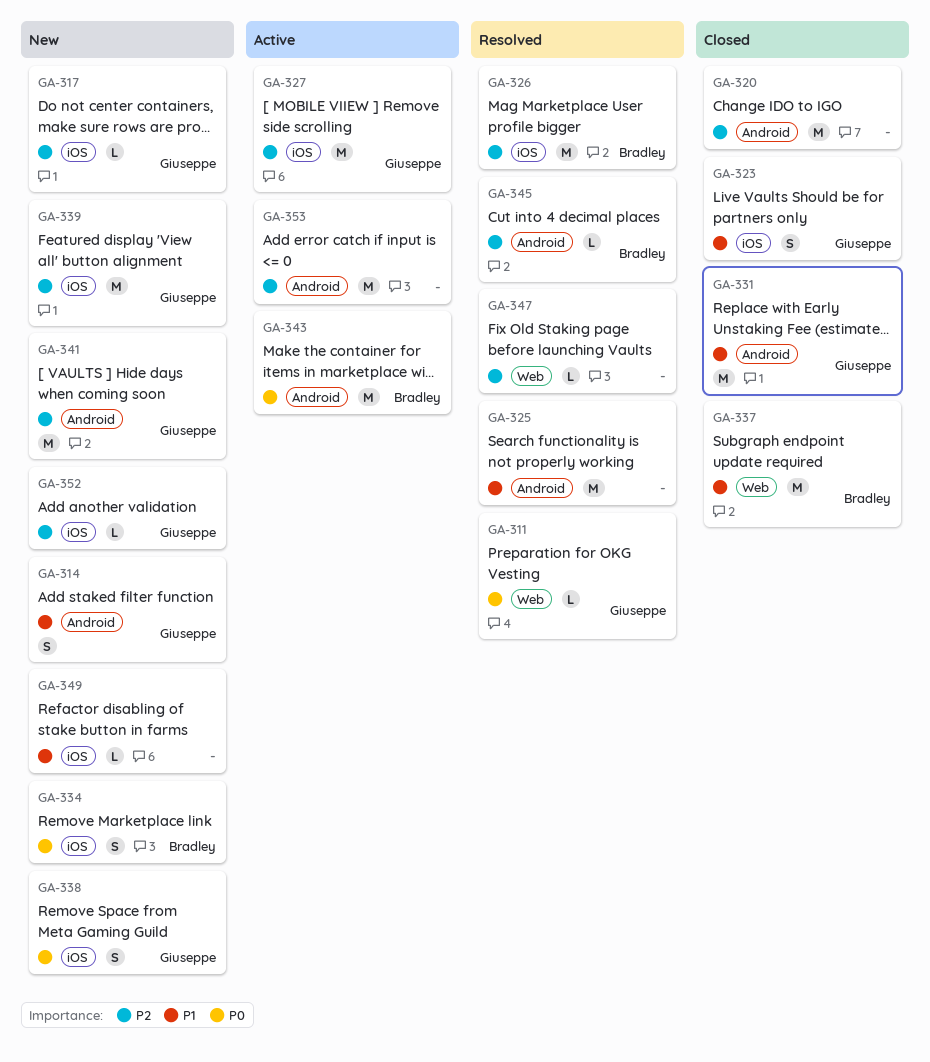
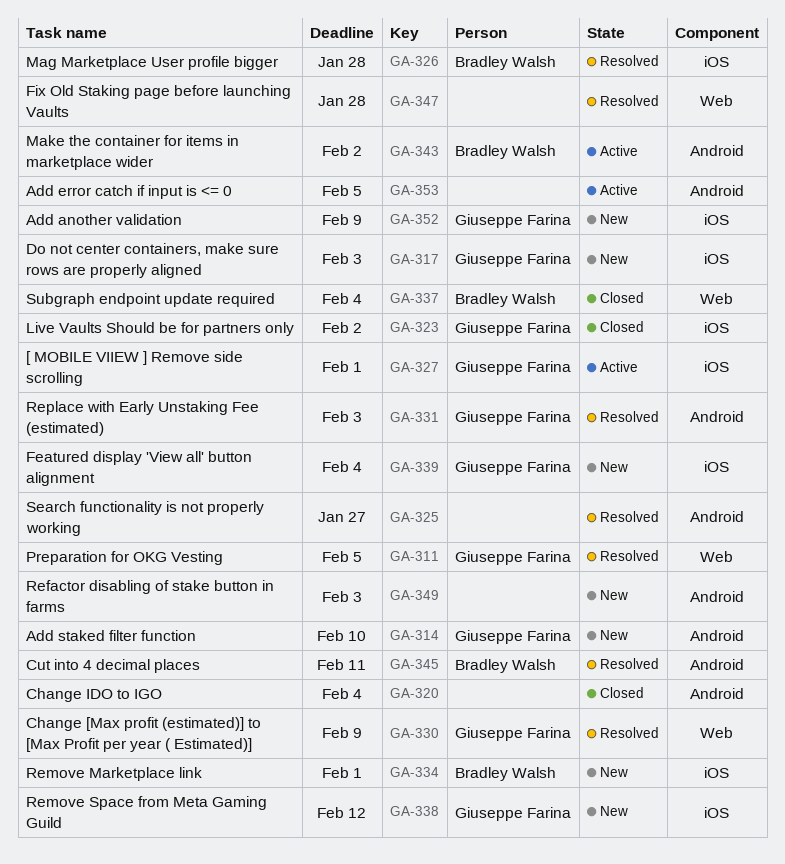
GA-330: none -> present
GA-331, status: Closed -> Resolved
GA-341: present -> none
GA-349, label: iOS -> Android

